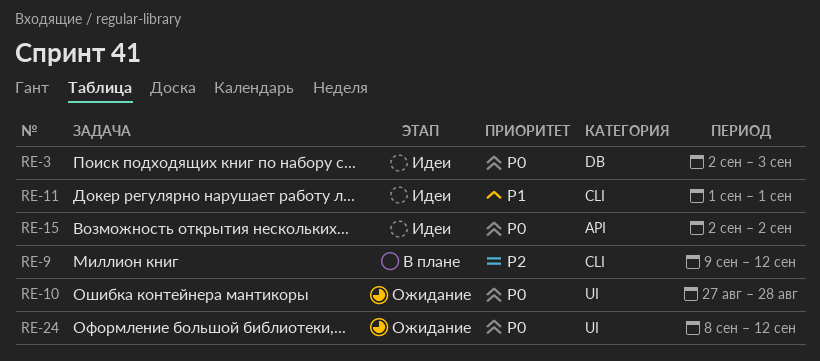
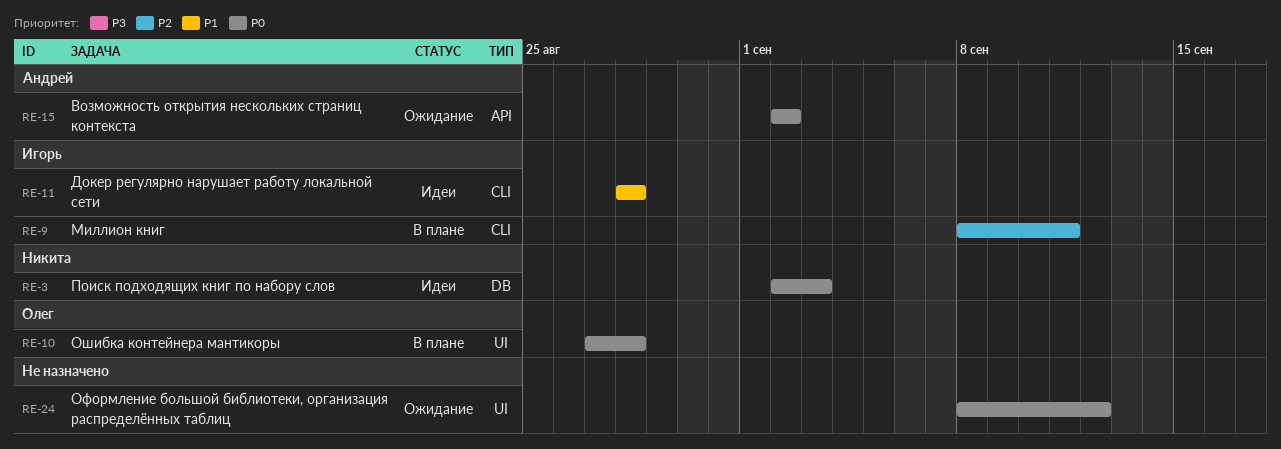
RE-9, start: Sep 9 -> Sep 8
RE-9, due: Sep 12 -> Sep 11
RE-10, status: Ожидание -> В плане
RE-11, start: Sep 1 -> Aug 28
RE-11, due: Sep 1 -> Aug 28
RE-15, status: Идеи -> Ожидание

